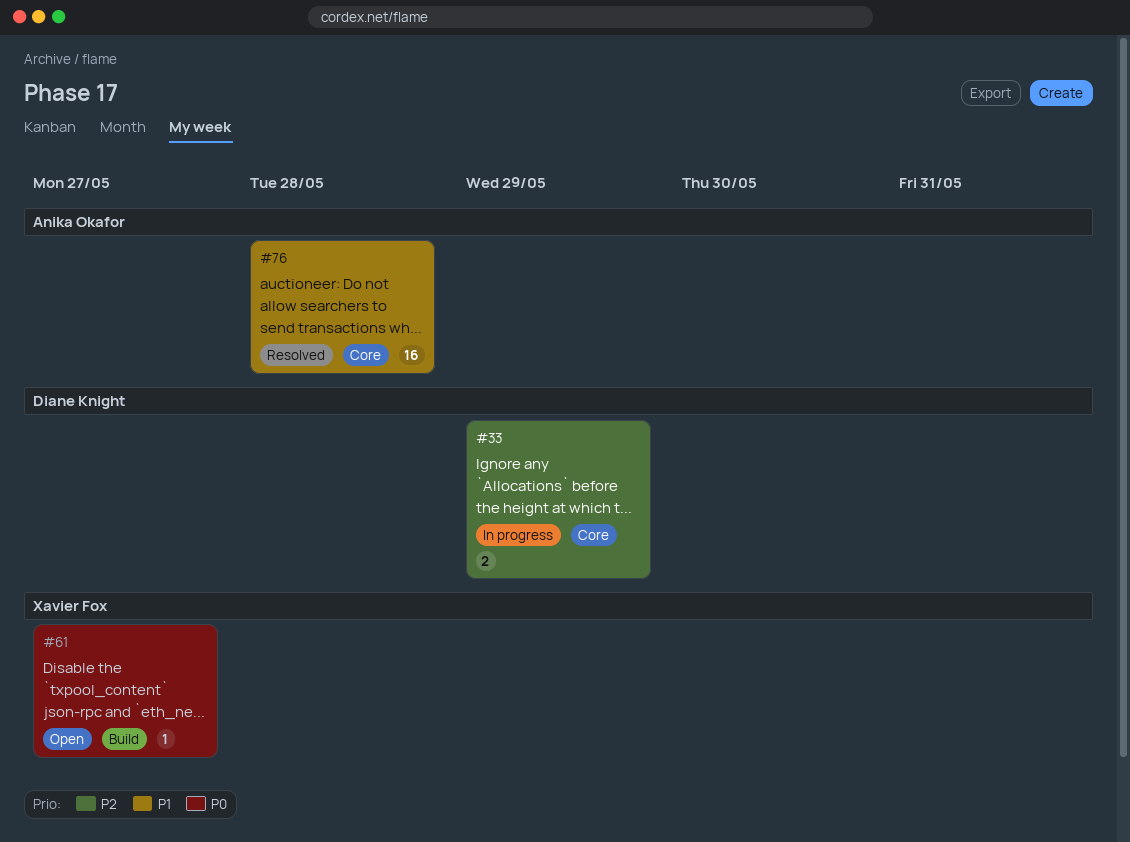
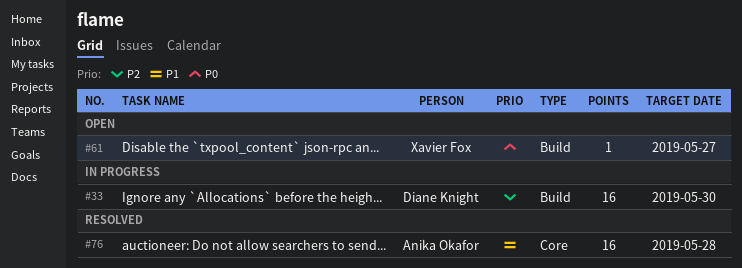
#33, label: Core -> Build
#33, estimate: 2 -> 16
#33, due: May 29 -> May 30

